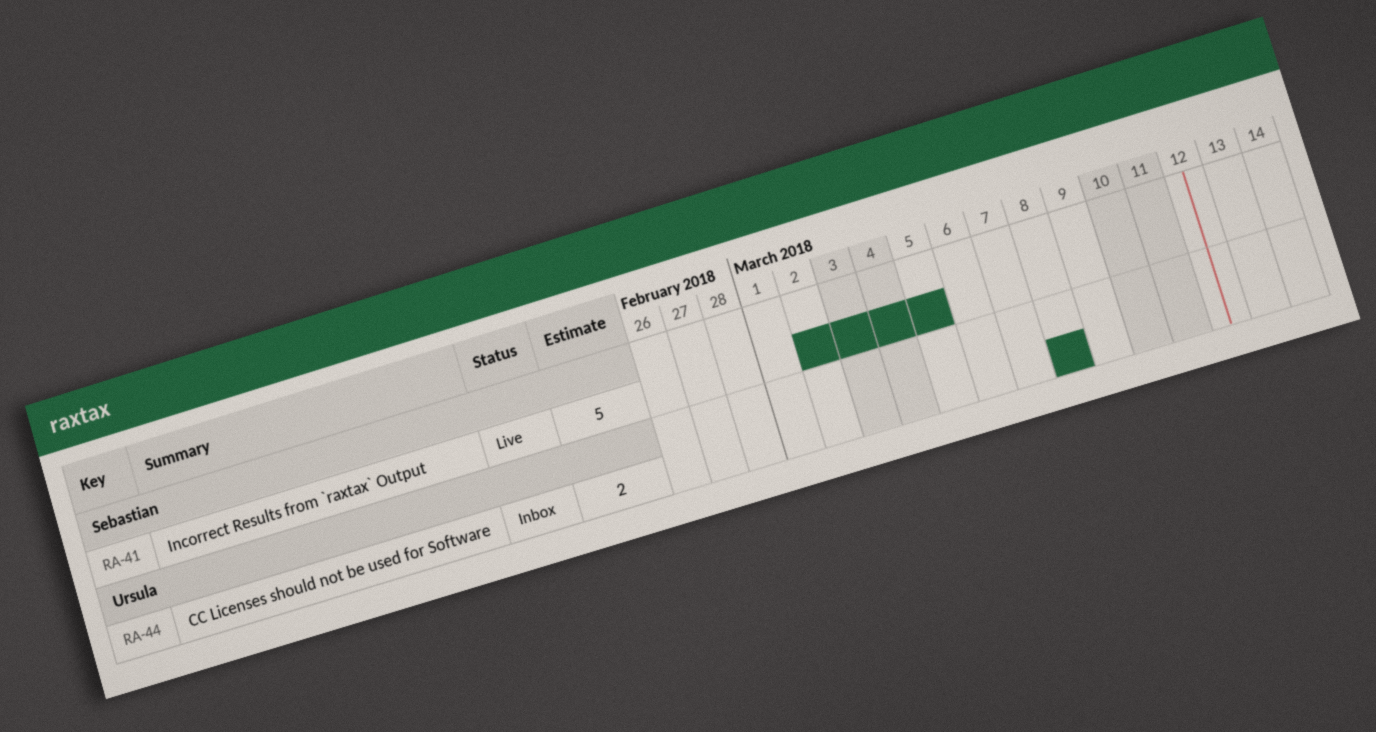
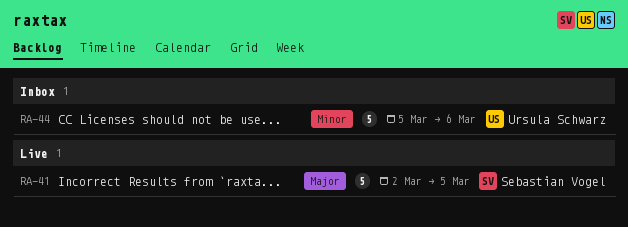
RA-44, estimate: 2 -> 5
RA-44, start: Mar 8 -> Mar 5
RA-44, due: Mar 8 -> Mar 6

